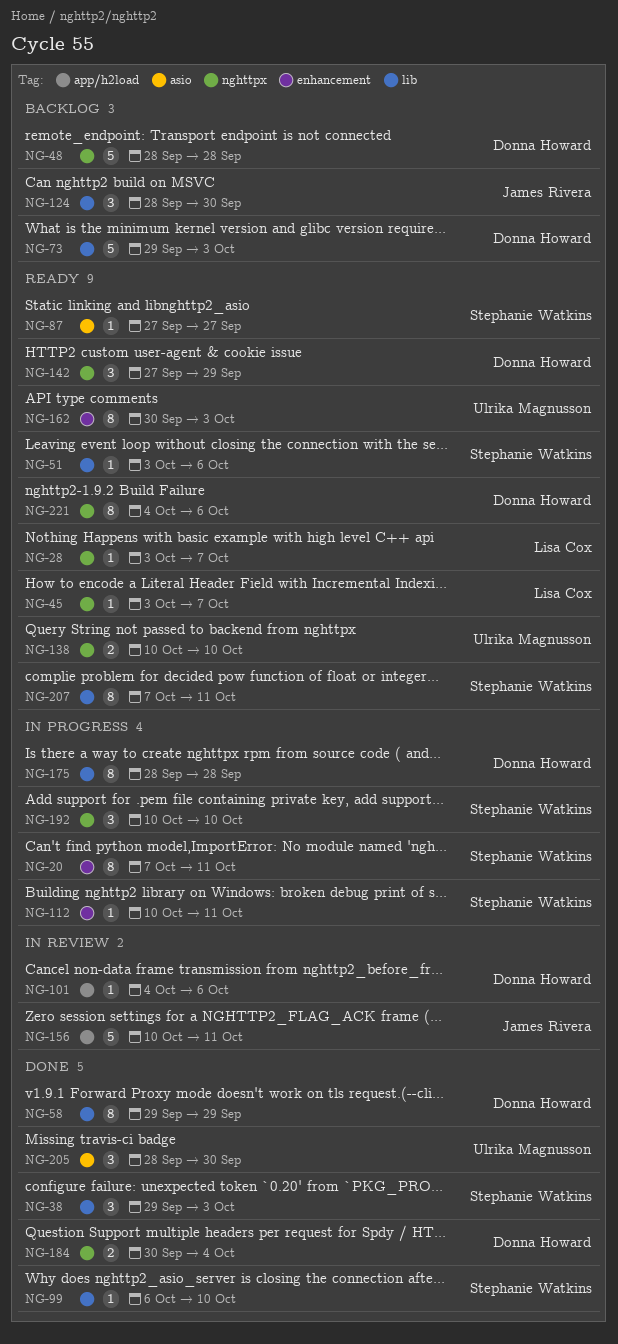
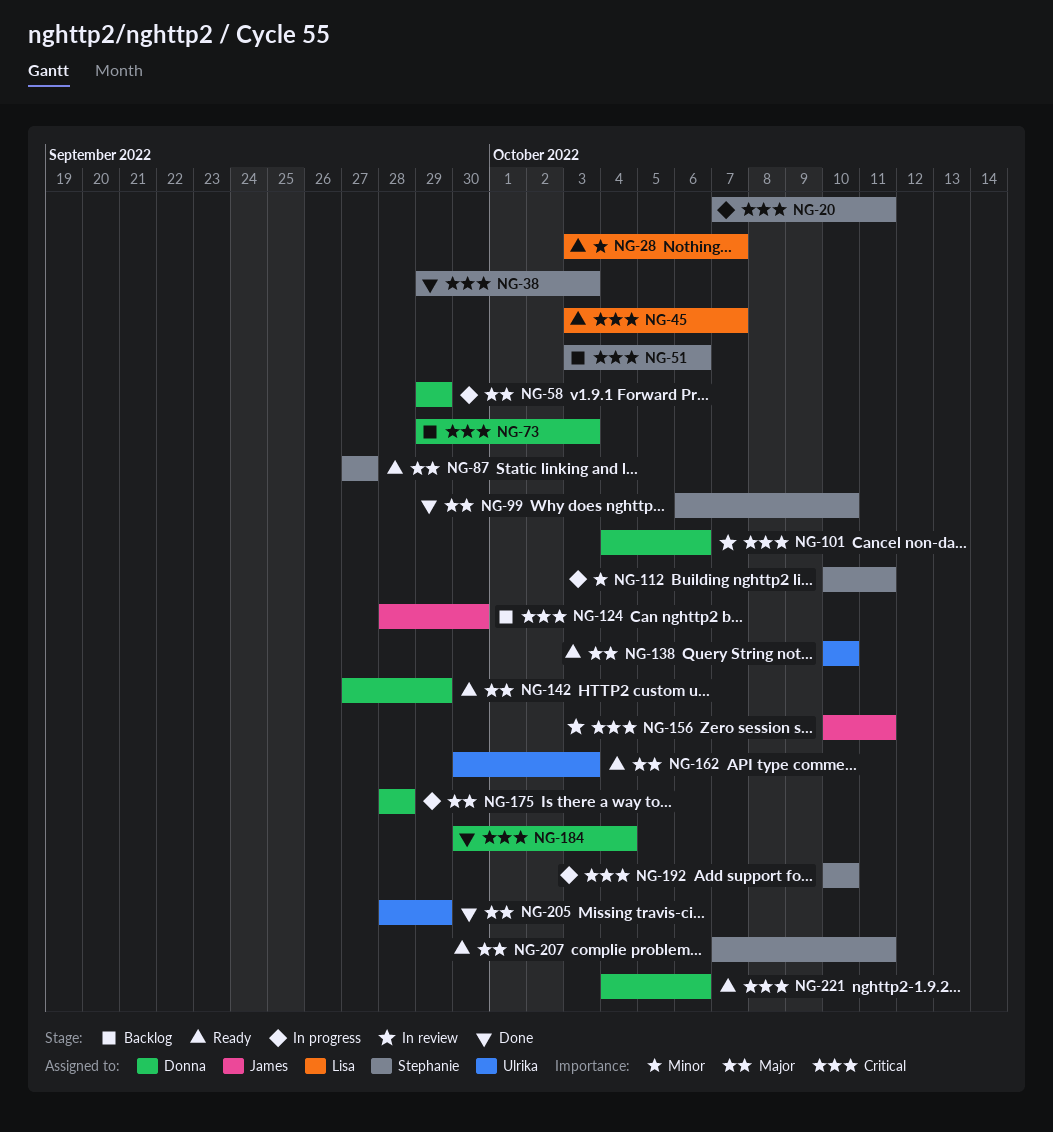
NG-48: present -> none
NG-51, status: Ready -> Backlog
NG-58, status: Done -> In progress
NG-205, due: Sep 30 -> Sep 29

